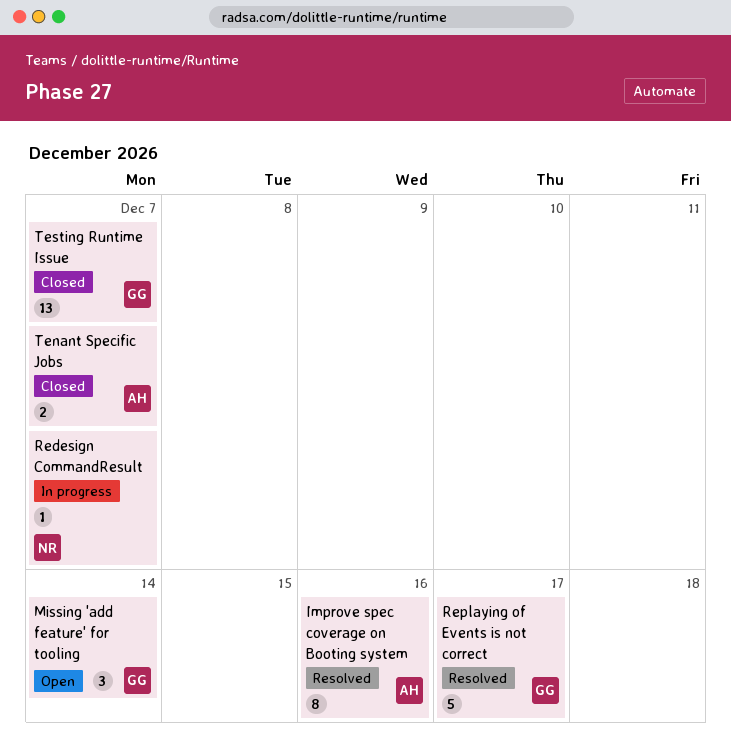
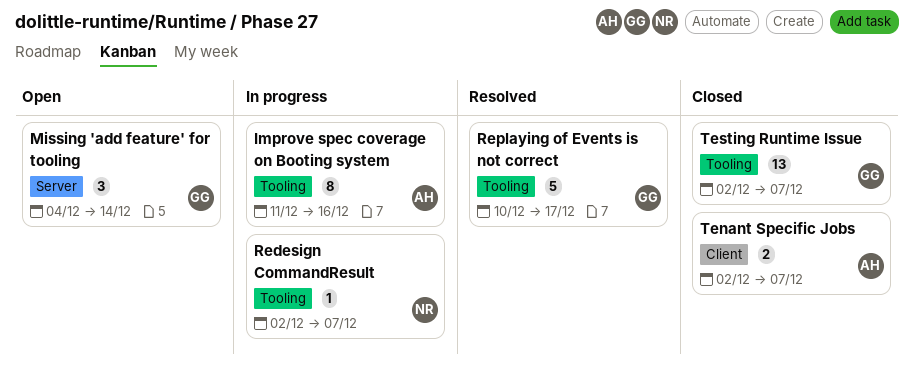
Improve spec coverage on Booting system, status: Resolved -> In progress

